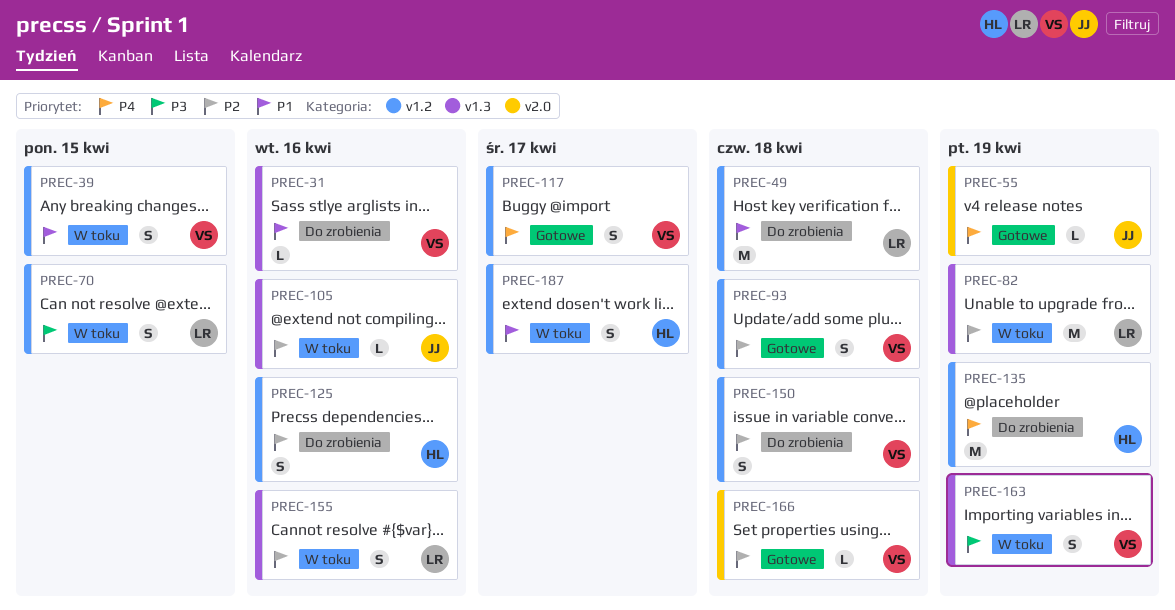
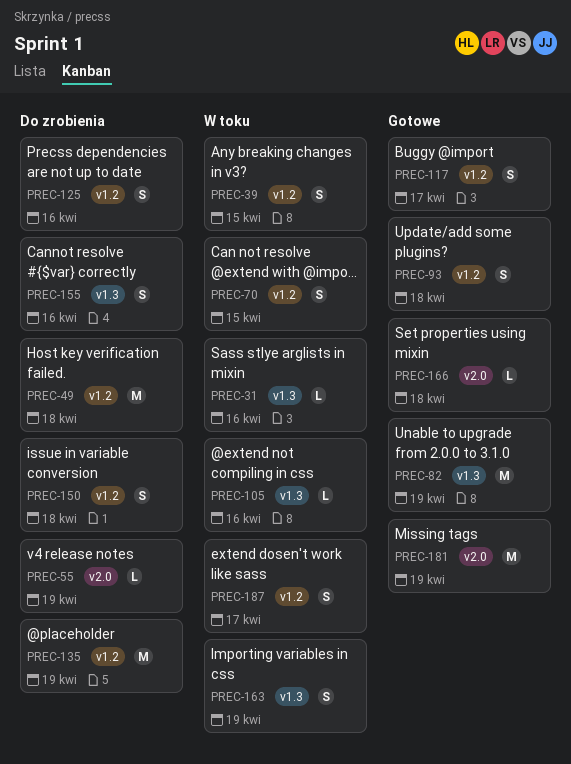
PREC-31, status: Do zrobienia -> W toku
PREC-55, status: Gotowe -> Do zrobienia
PREC-82, status: W toku -> Gotowe
PREC-155, status: W toku -> Do zrobienia
PREC-181: none -> present

